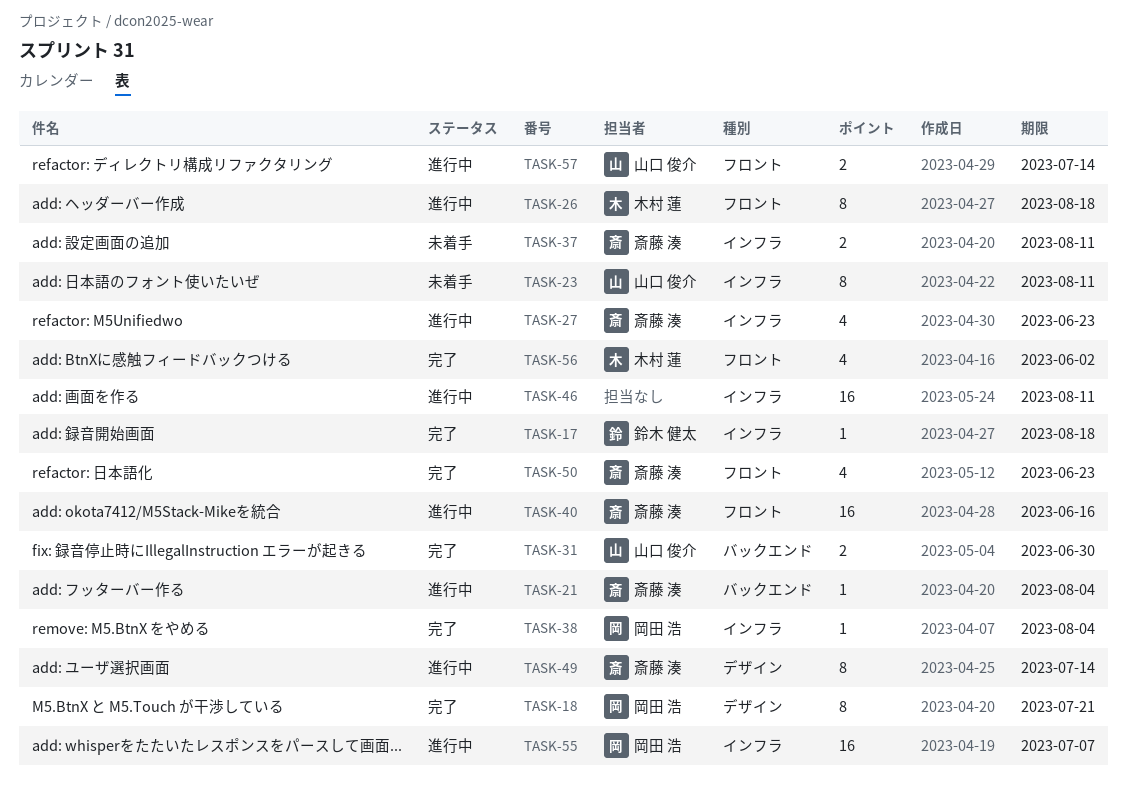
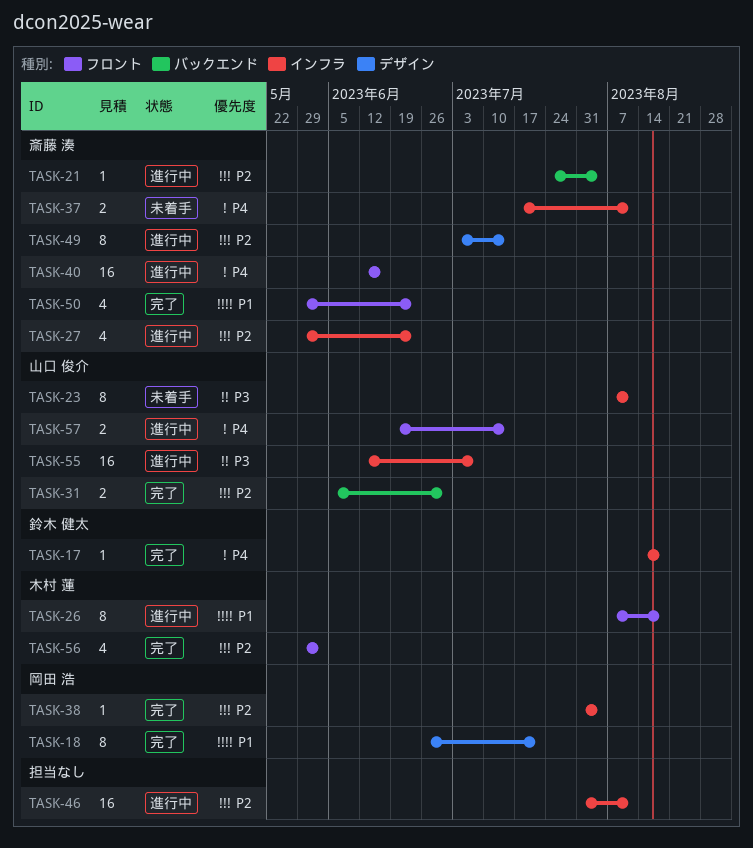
TASK-55, owner: 岡田 浩 -> 山口 俊介

